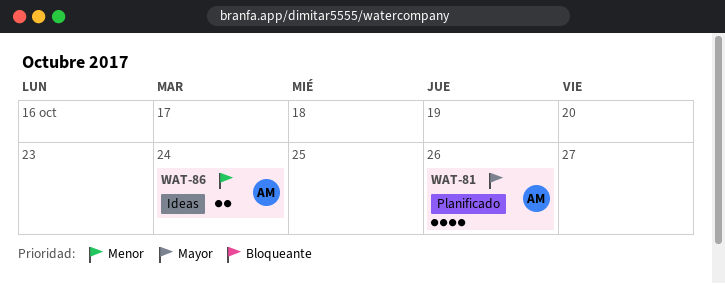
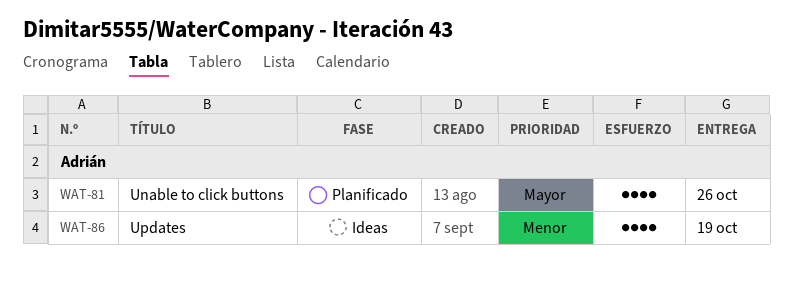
WAT-86, estimate: 2 -> 4
WAT-86, due: Oct 24 -> Oct 19

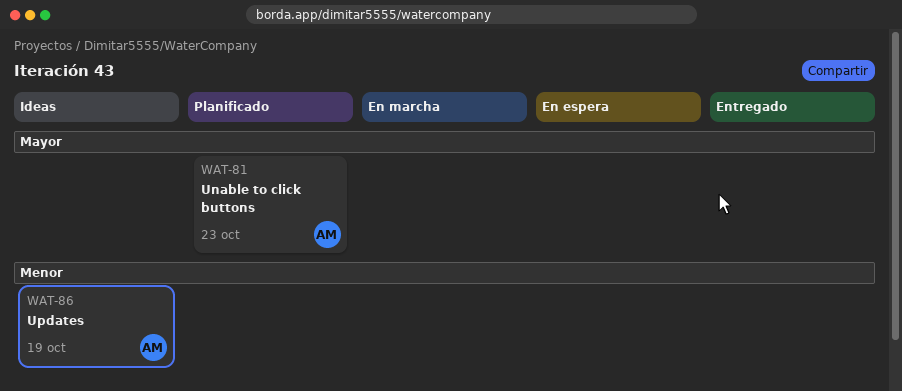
WAT-81, due: Oct 26 -> Oct 23

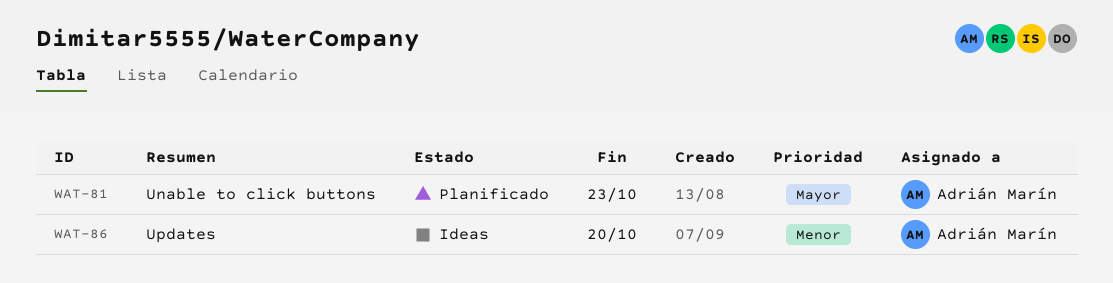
WAT-86, due: Oct 19 -> Oct 20

